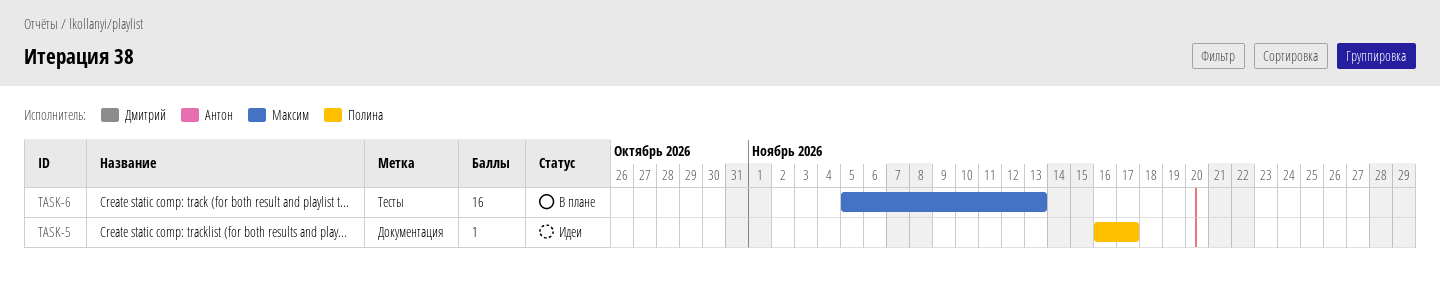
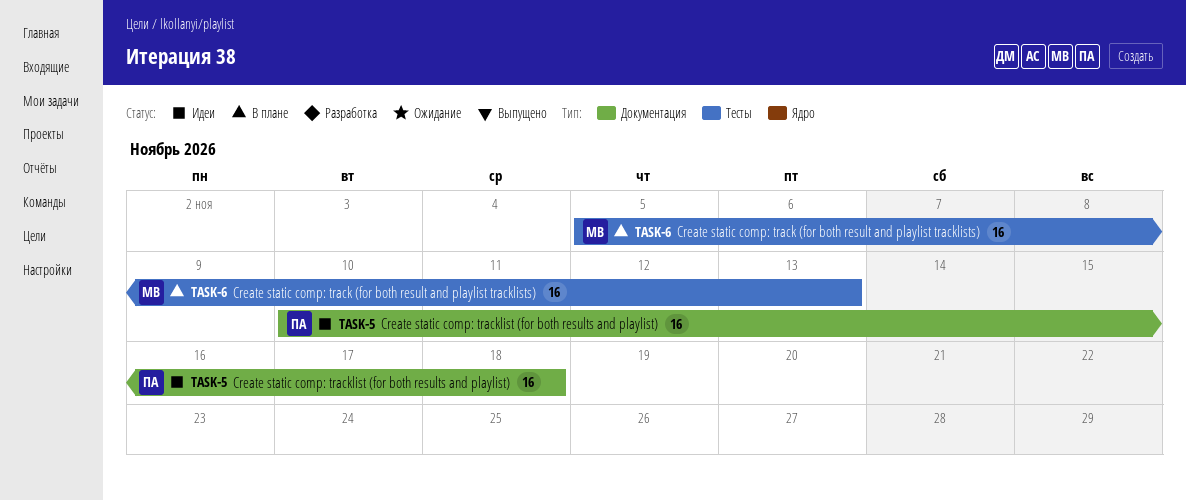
TASK-5, estimate: 1 -> 16
TASK-5, start: Nov 16 -> Nov 10
TASK-5, due: Nov 17 -> Nov 18

